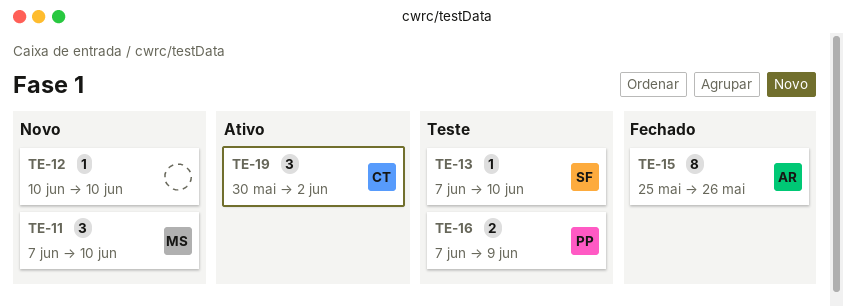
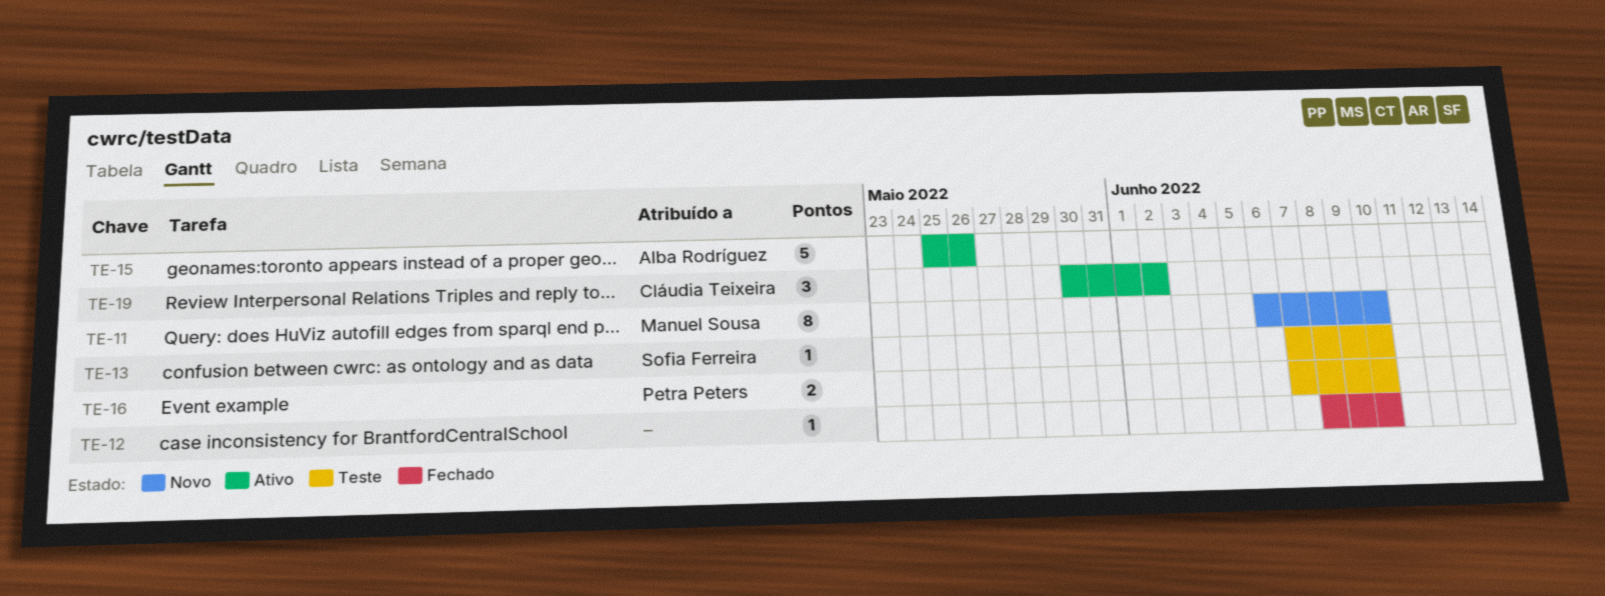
TE-11, estimate: 3 -> 8
TE-11, start: Jun 7 -> Jun 6
TE-12, status: Novo -> Fechado
TE-12, start: Jun 10 -> Jun 8
TE-15, status: Fechado -> Ativo
TE-15, estimate: 8 -> 5
TE-16, due: Jun 9 -> Jun 10

